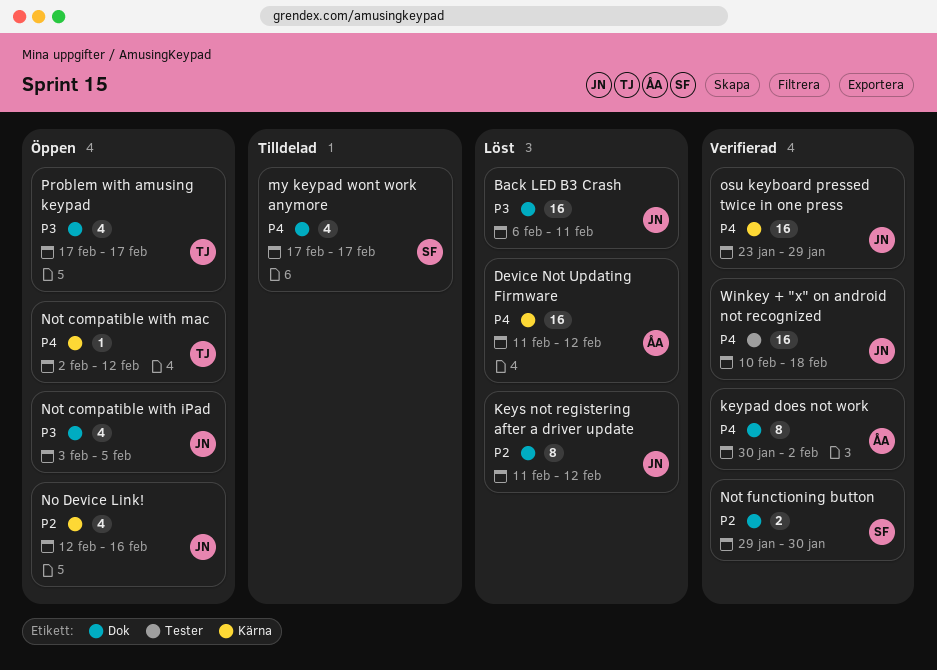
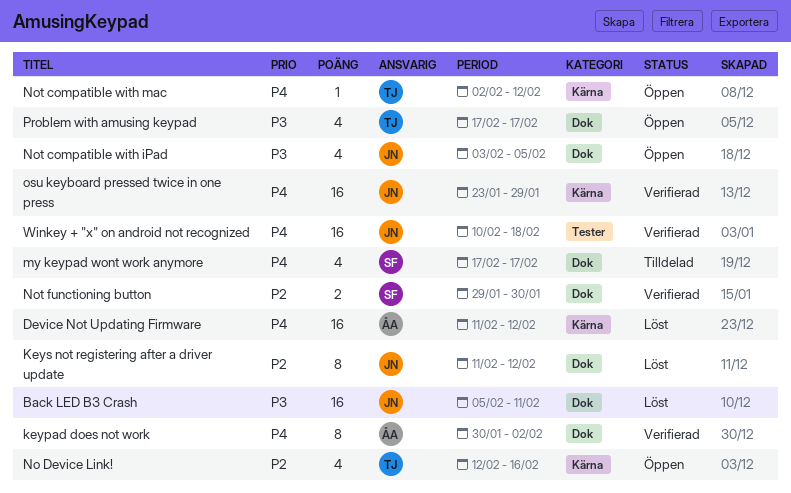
Back LED B3 Crash, start: Feb 6 -> Feb 5
No Device Link!, owner: JN -> TJ

